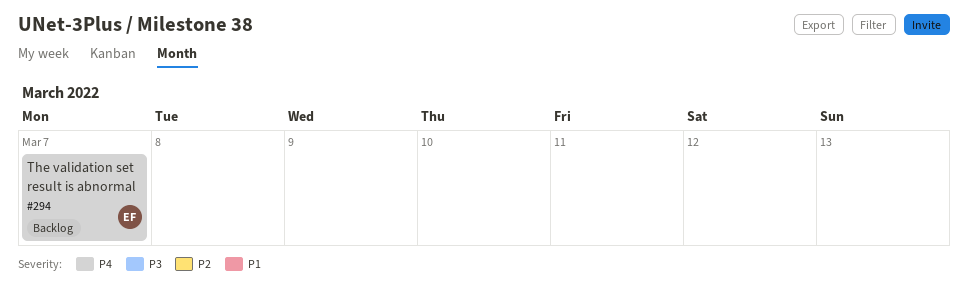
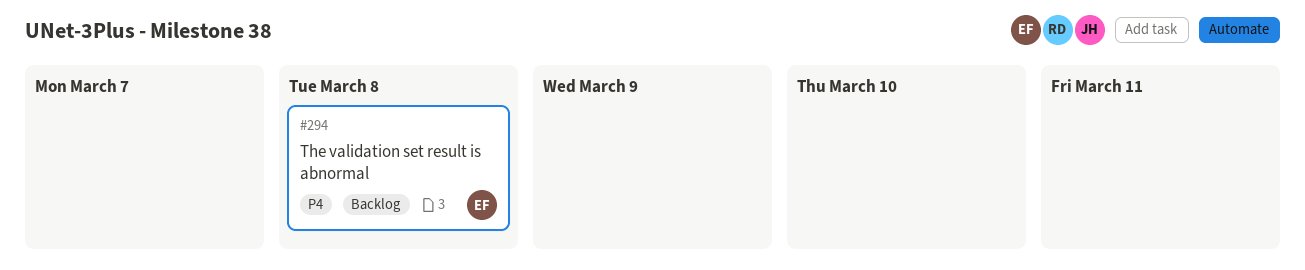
#294, due: Mar 7 -> Mar 8

